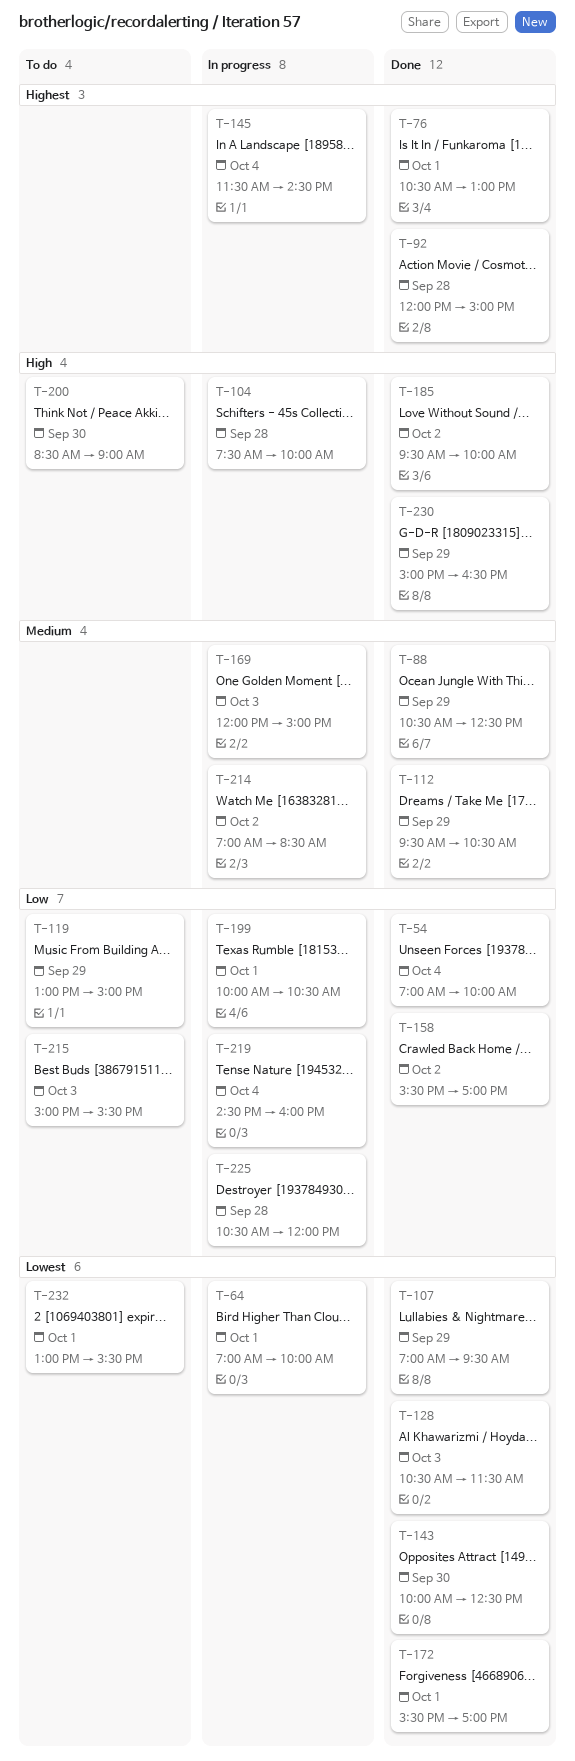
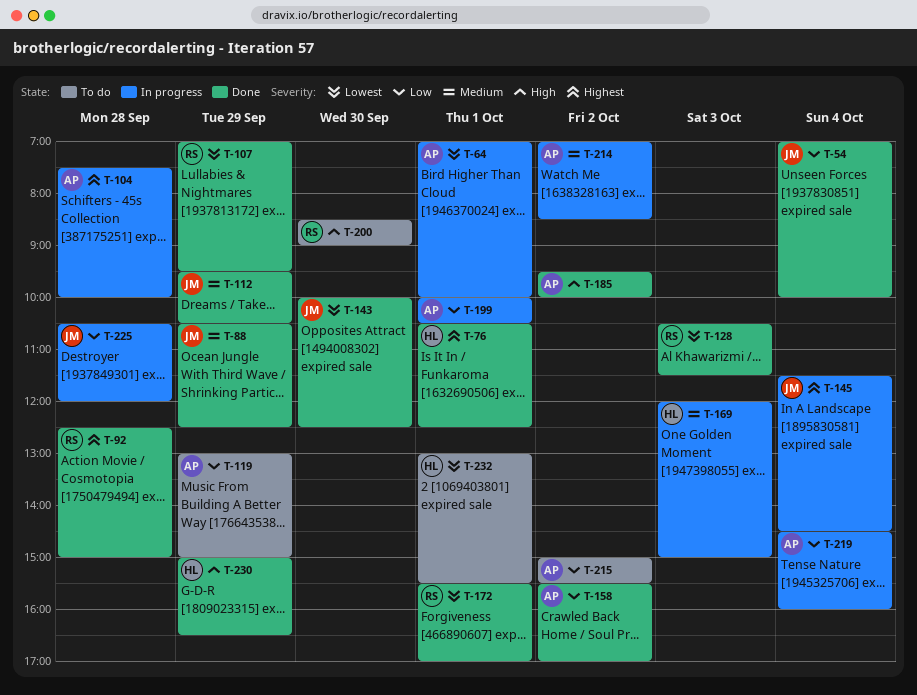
T-76, ends: 13:00 -> 12:30
T-92, begins: 12:00 -> 12:30
T-104, priority: High -> Highest
T-215, day: Oct 3 -> Oct 2

